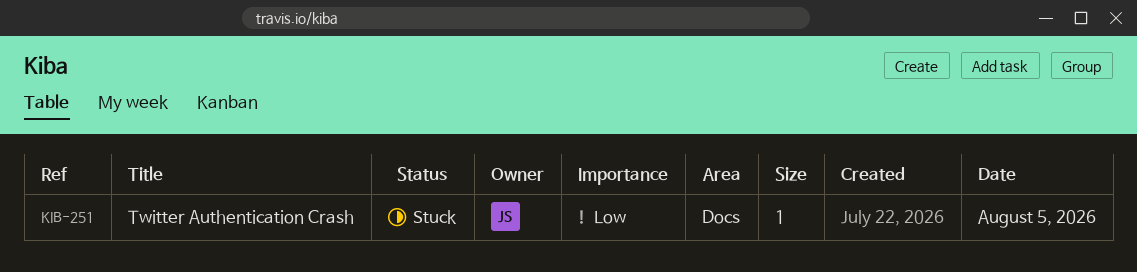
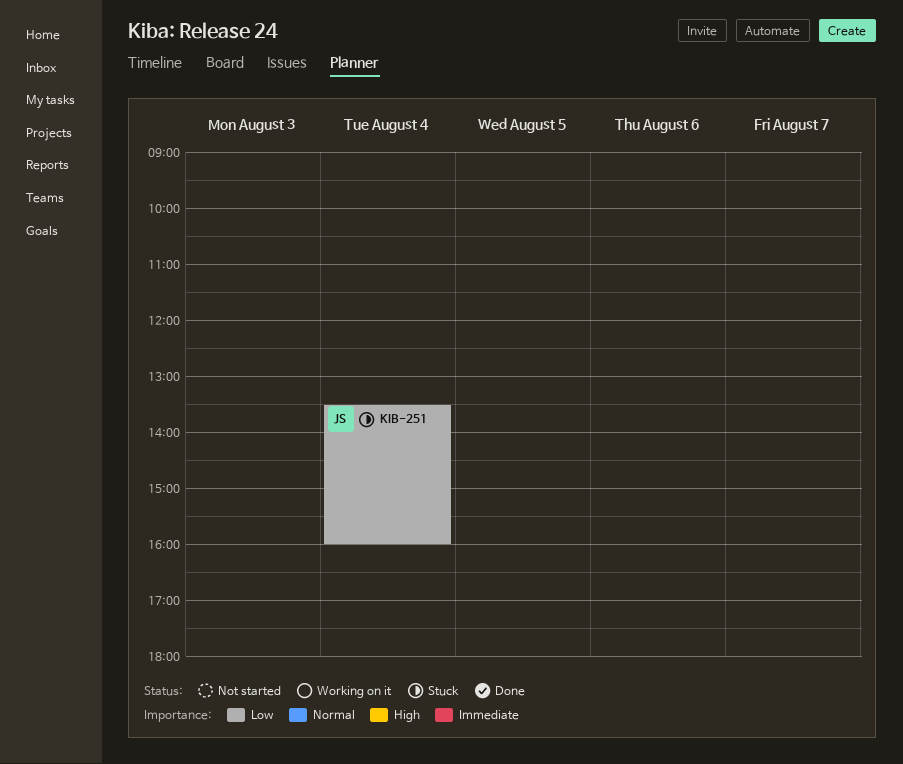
KIB-251, day: Aug 5 -> Aug 4

